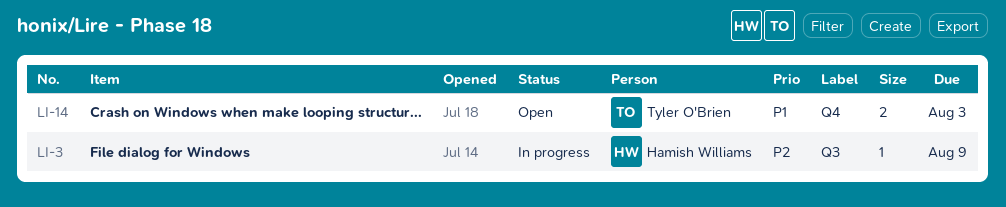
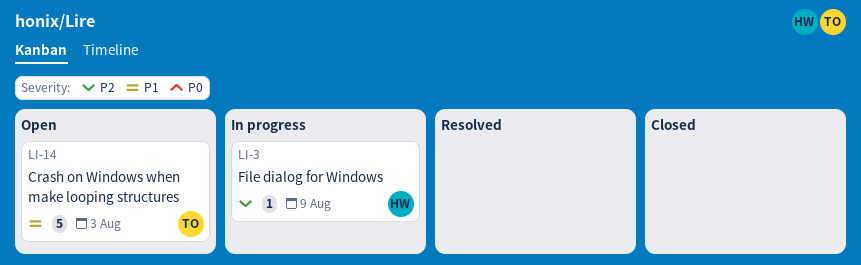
LI-14, estimate: 2 -> 5

